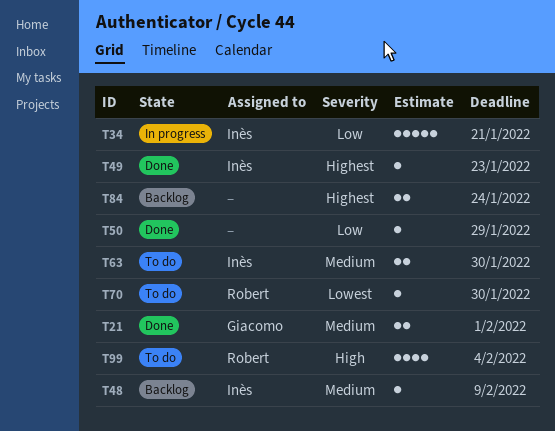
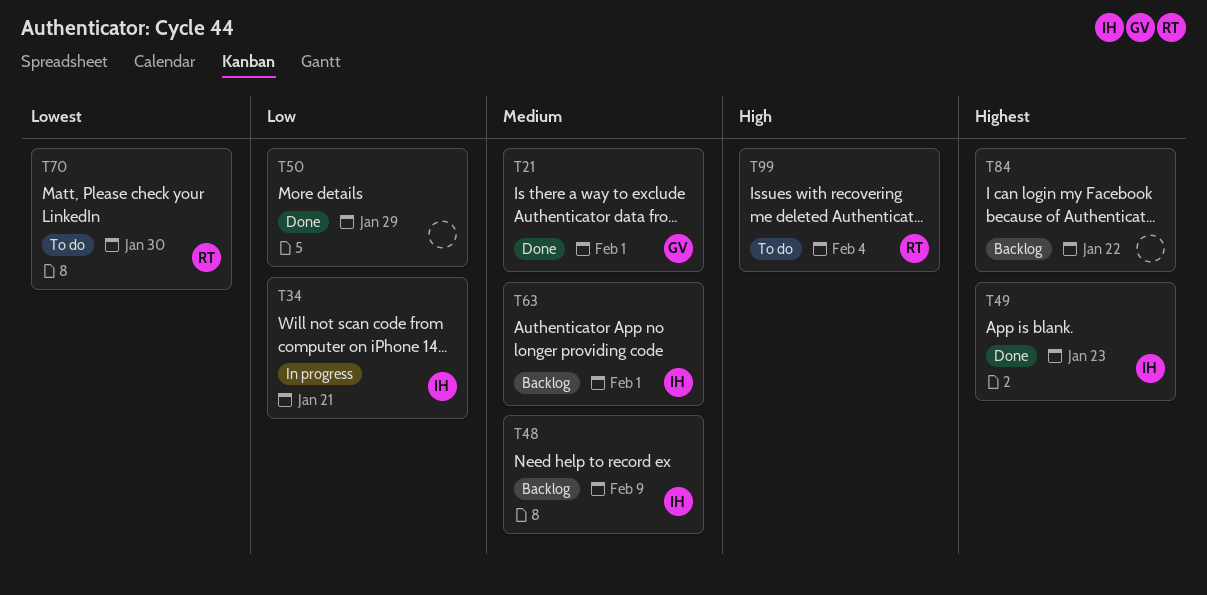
T63, status: To do -> Backlog
T63, due: Jan 30 -> Feb 1
T84, due: Jan 24 -> Jan 22

